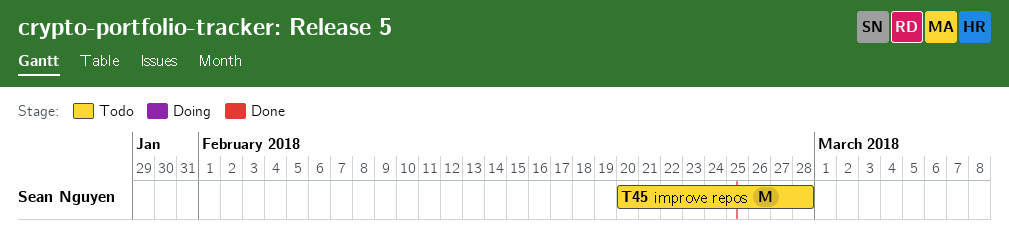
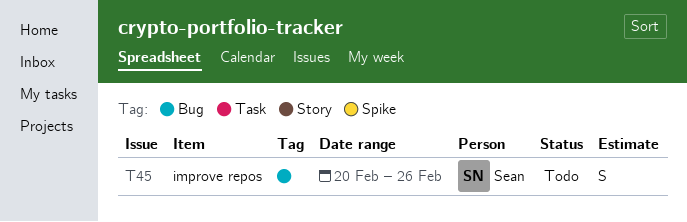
T45, estimate: M -> S
T45, due: Feb 28 -> Feb 26

